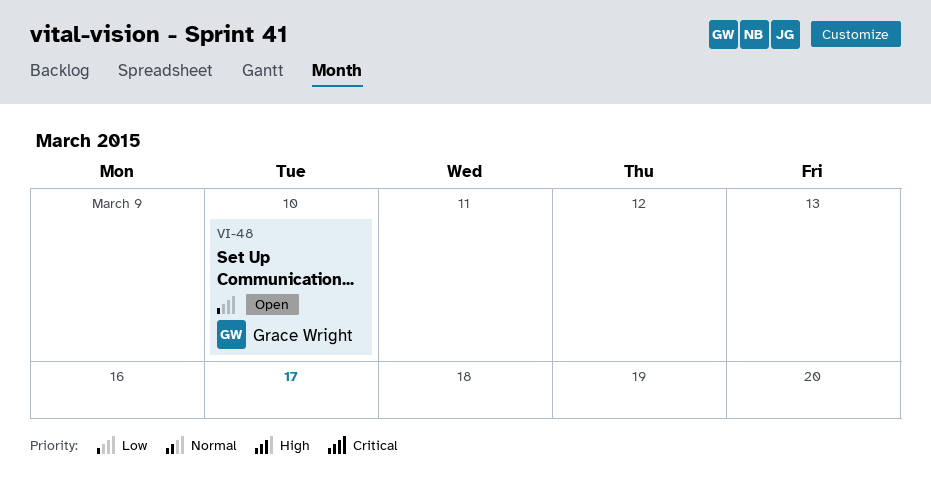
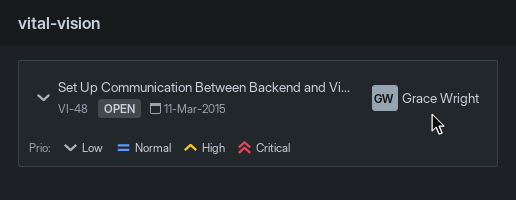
VI-48, due: Mar 10 -> Mar 11

